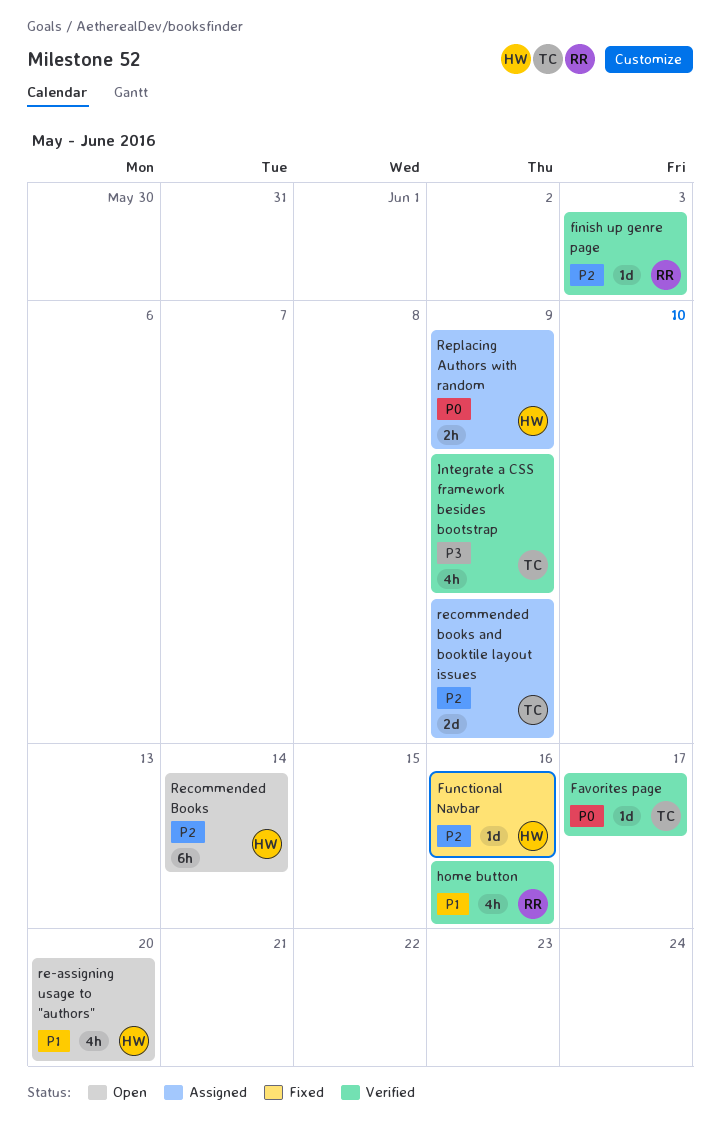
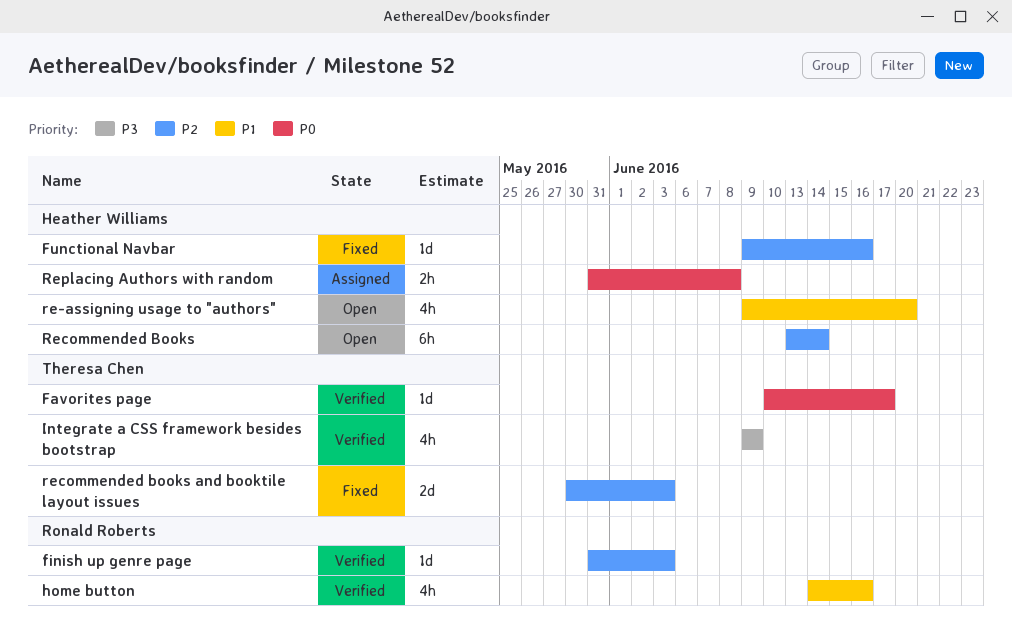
recommended books and booktile layout issues, status: Assigned -> Fixed
recommended books and booktile layout issues, due: Jun 9 -> Jun 3
Replacing Authors with random, due: Jun 9 -> Jun 8

